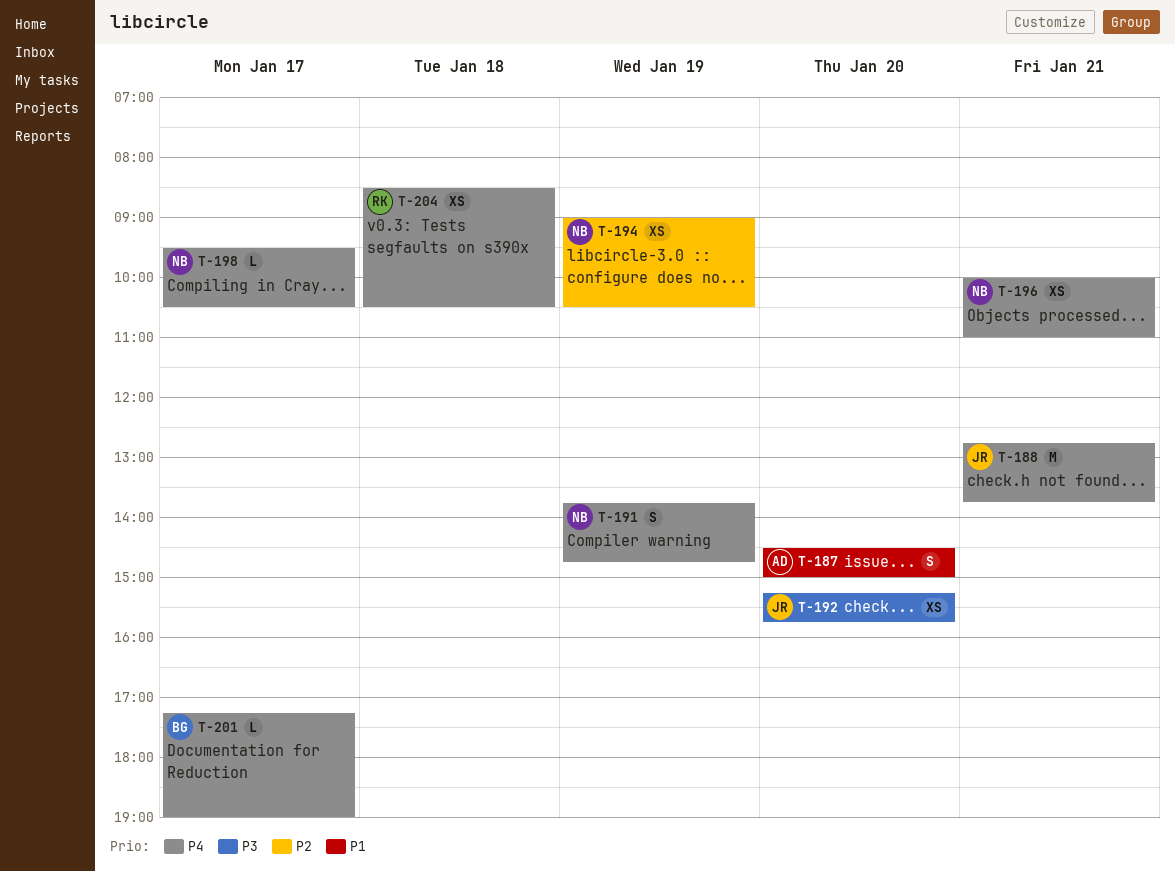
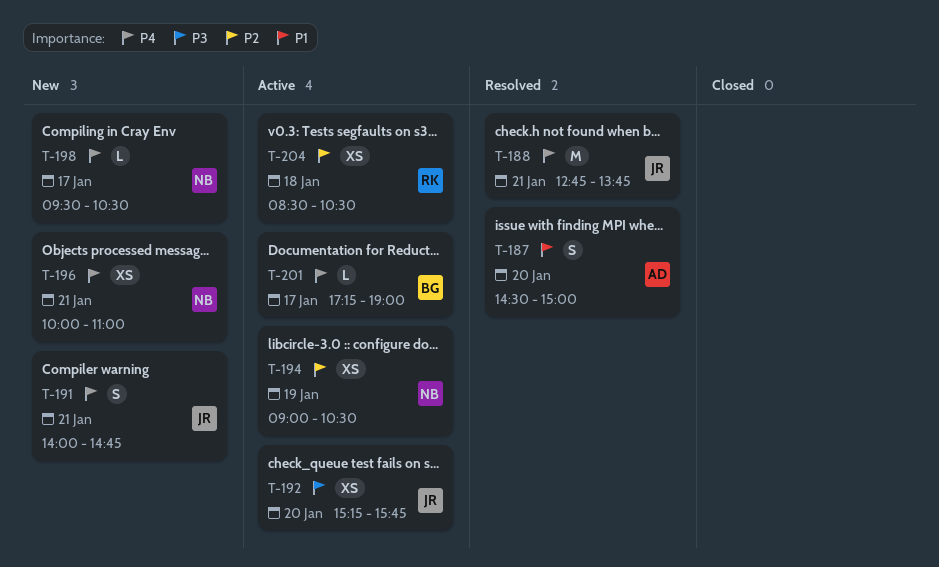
T-191, owner: NB -> JR
T-191, day: Jan 19 -> Jan 21
T-191, begins: 13:45 -> 14:00
T-204, priority: P4 -> P2

